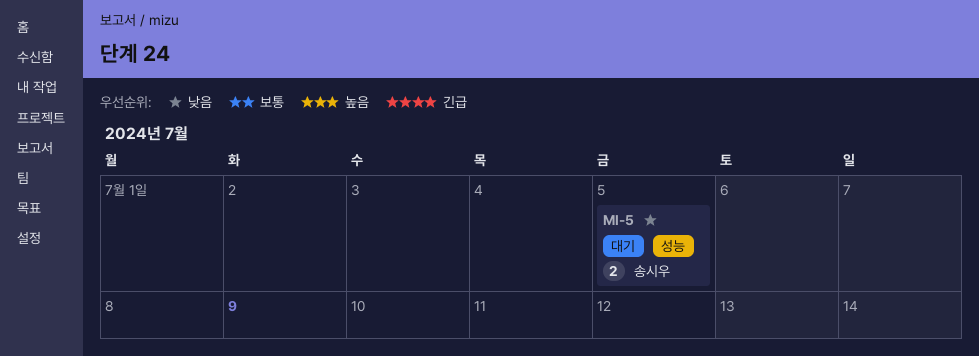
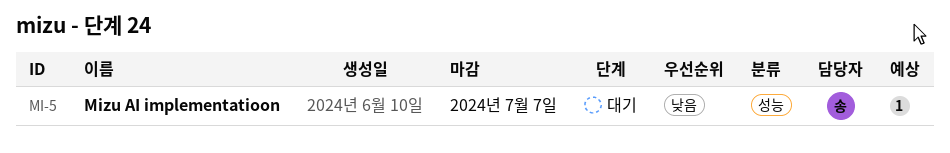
MI-5, estimate: 2 -> 1
MI-5, due: Jul 5 -> Jul 7

